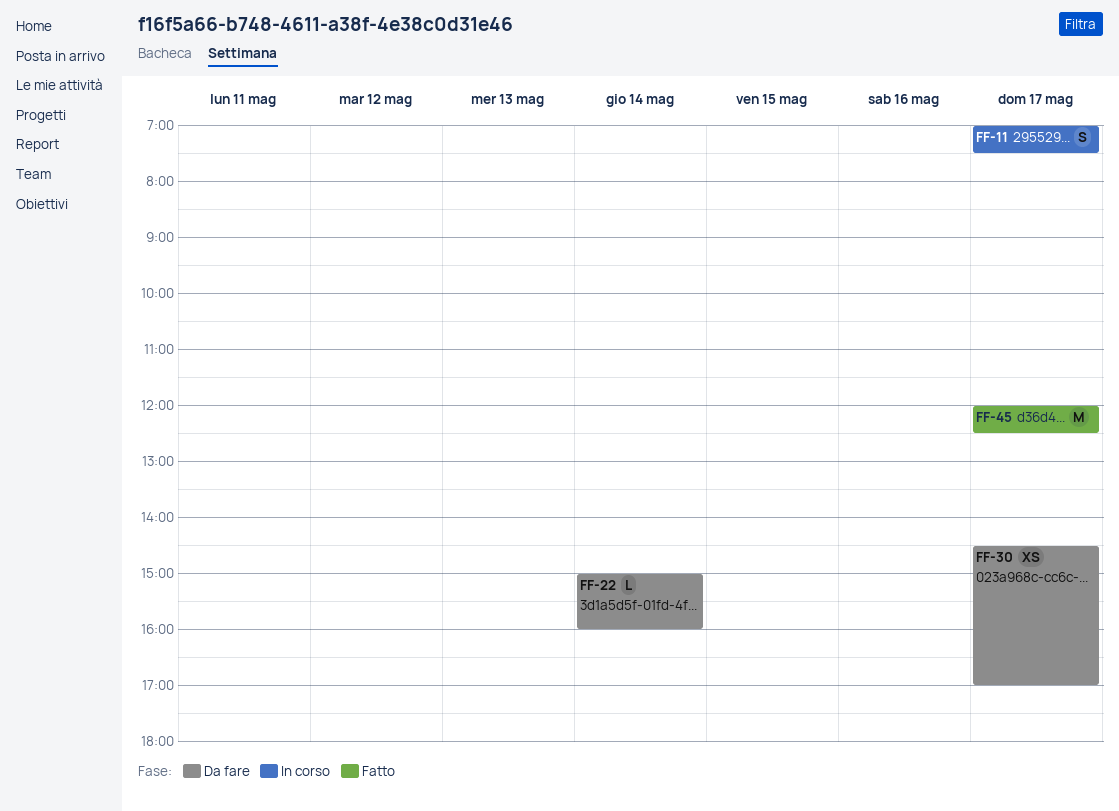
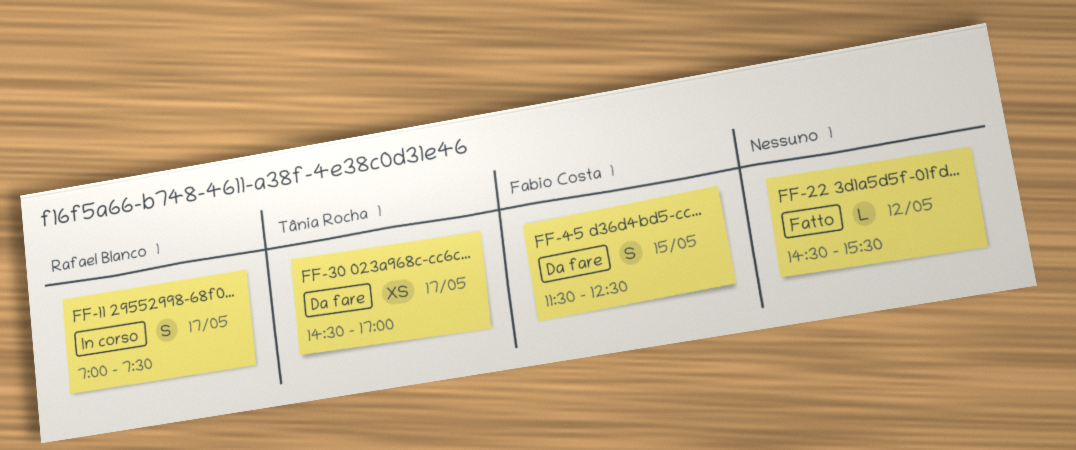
FF-22, status: Da fare -> Fatto
FF-22, day: May 14 -> May 12
FF-22, begins: 15:00 -> 14:30
FF-22, ends: 16:00 -> 15:30
FF-45, status: Fatto -> Da fare
FF-45, estimate: M -> S
FF-45, day: May 17 -> May 15
FF-45, begins: 12:00 -> 11:30

